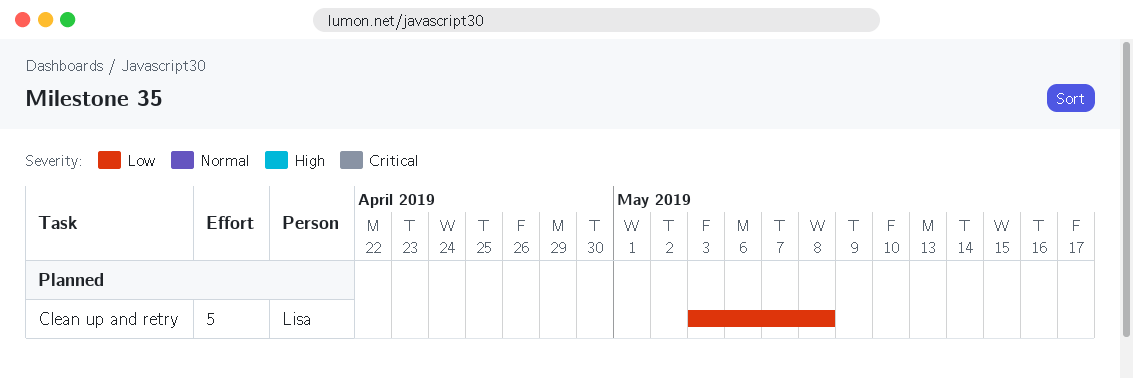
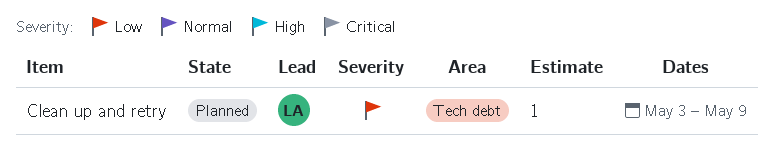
Clean up and retry, estimate: 5 -> 1
Clean up and retry, due: May 8 -> May 9

